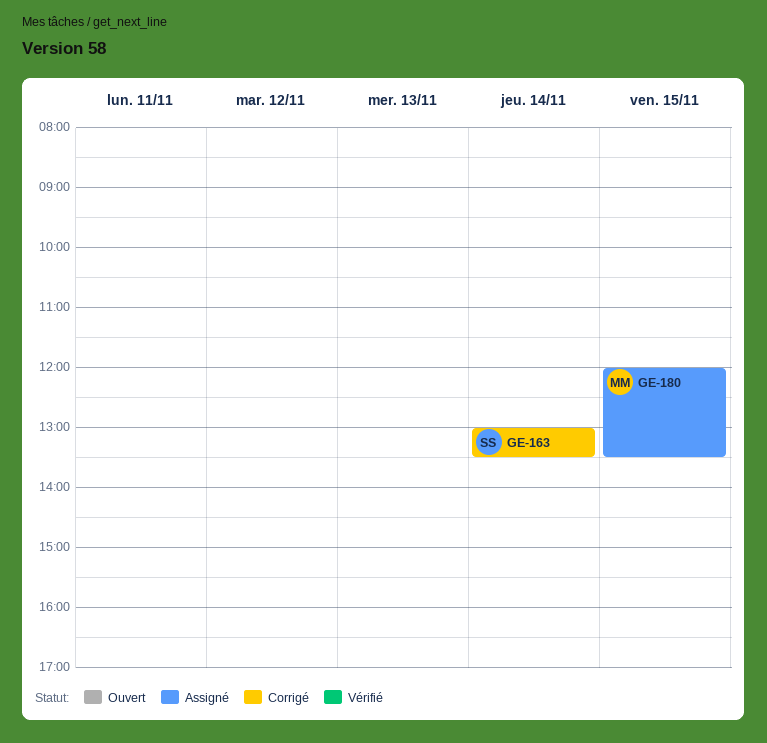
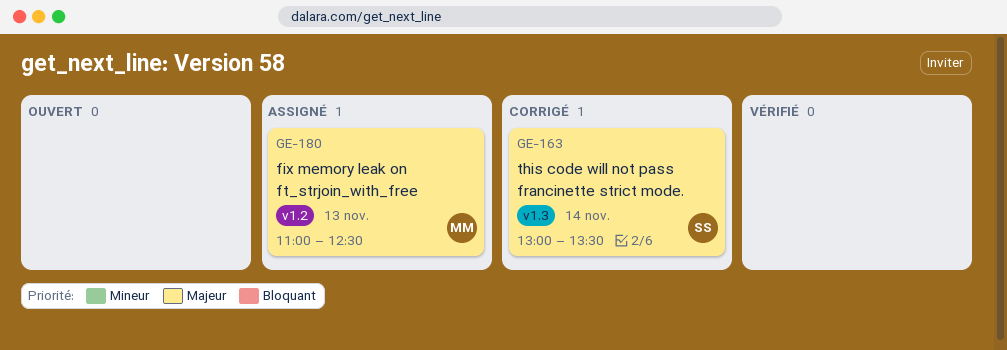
GE-180, day: Nov 15 -> Nov 13
GE-180, begins: 12:00 -> 11:00
GE-180, ends: 13:30 -> 12:30

